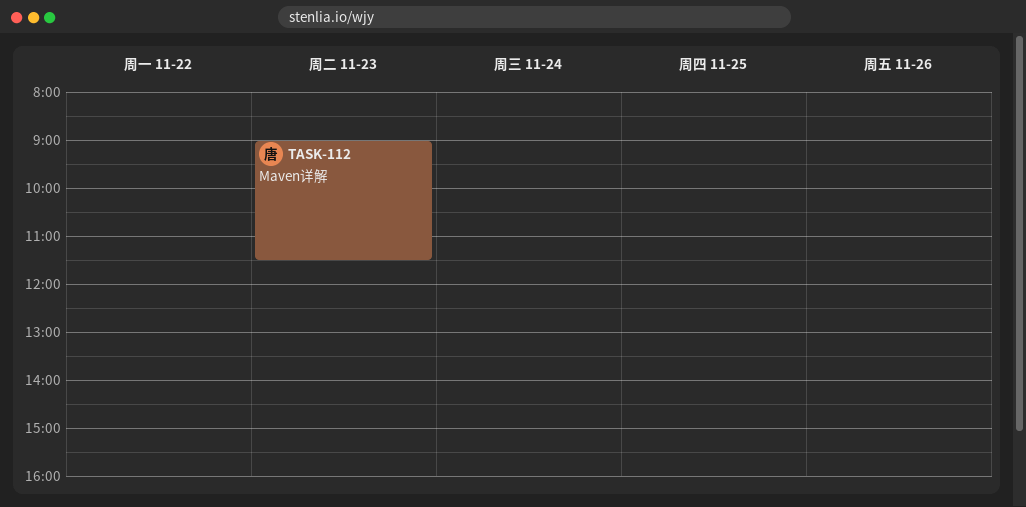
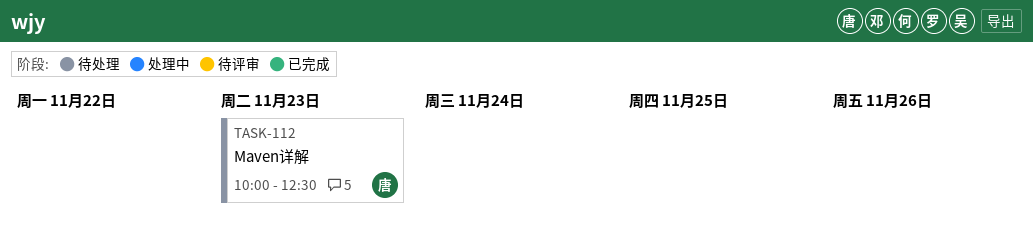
TASK-112, begins: 09:00 -> 10:00
TASK-112, ends: 11:30 -> 12:30

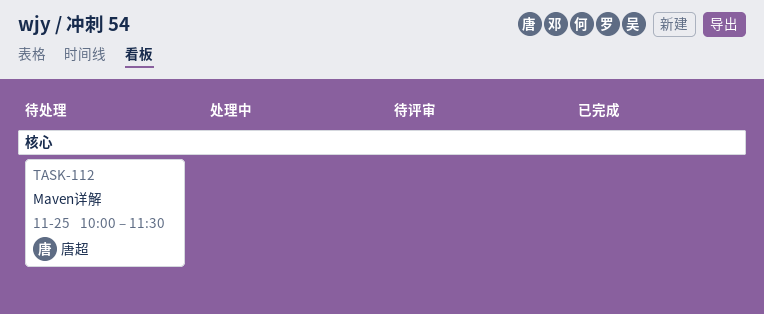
TASK-112, day: Nov 23 -> Nov 25
TASK-112, ends: 12:30 -> 11:30

